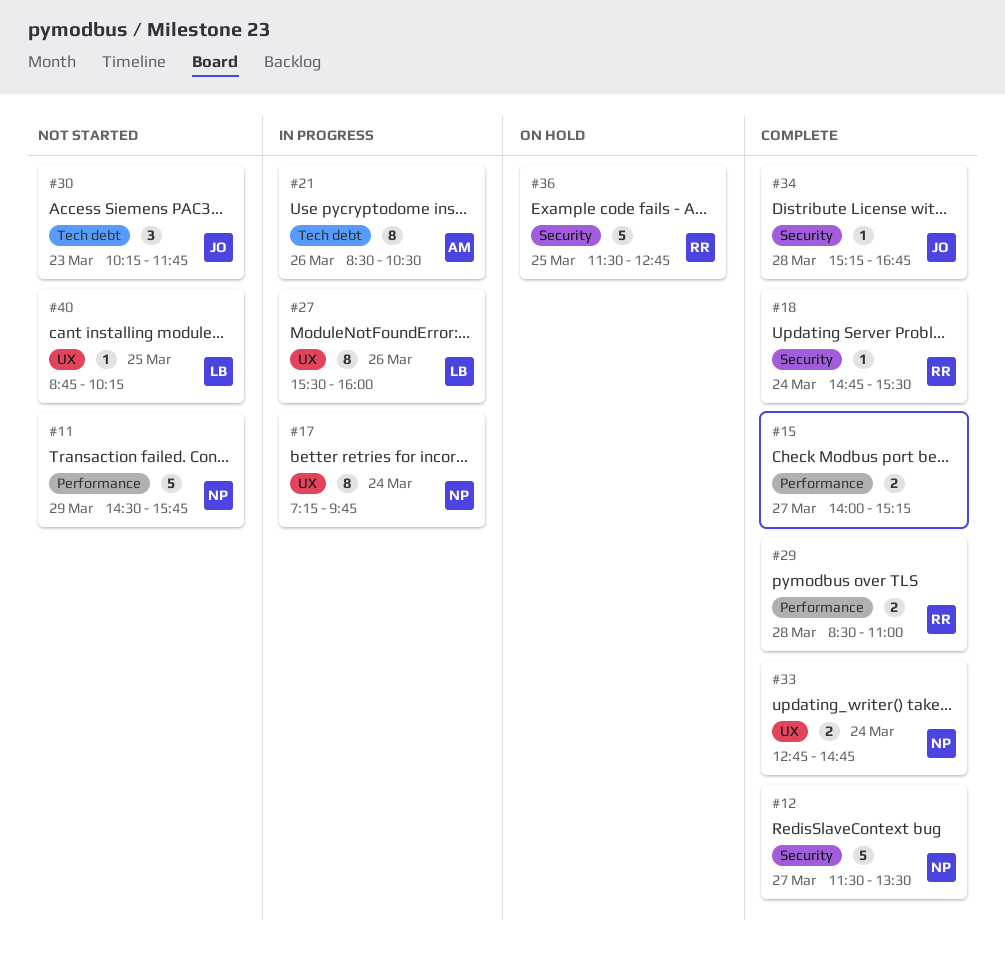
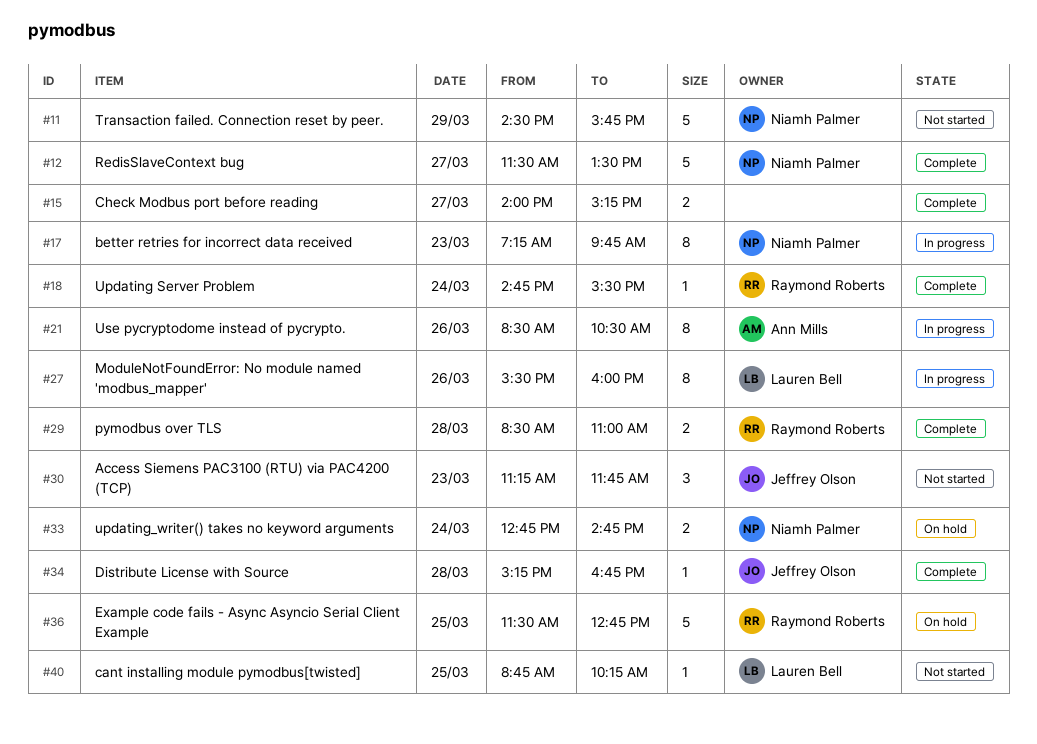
#17, day: Mar 24 -> Mar 23
#30, begins: 10:15 -> 11:15
#33, status: Complete -> On hold

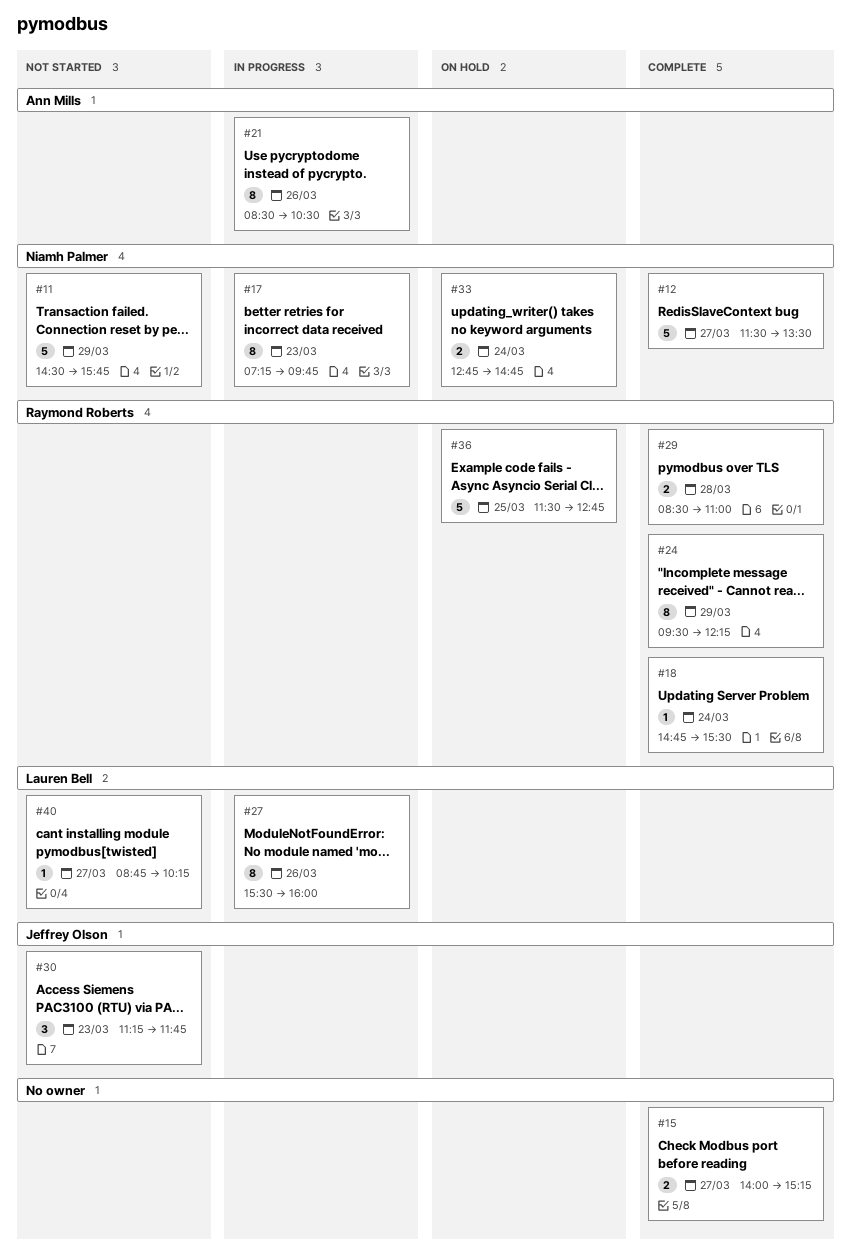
#24: none -> present
#34: present -> none
#40, day: Mar 25 -> Mar 27

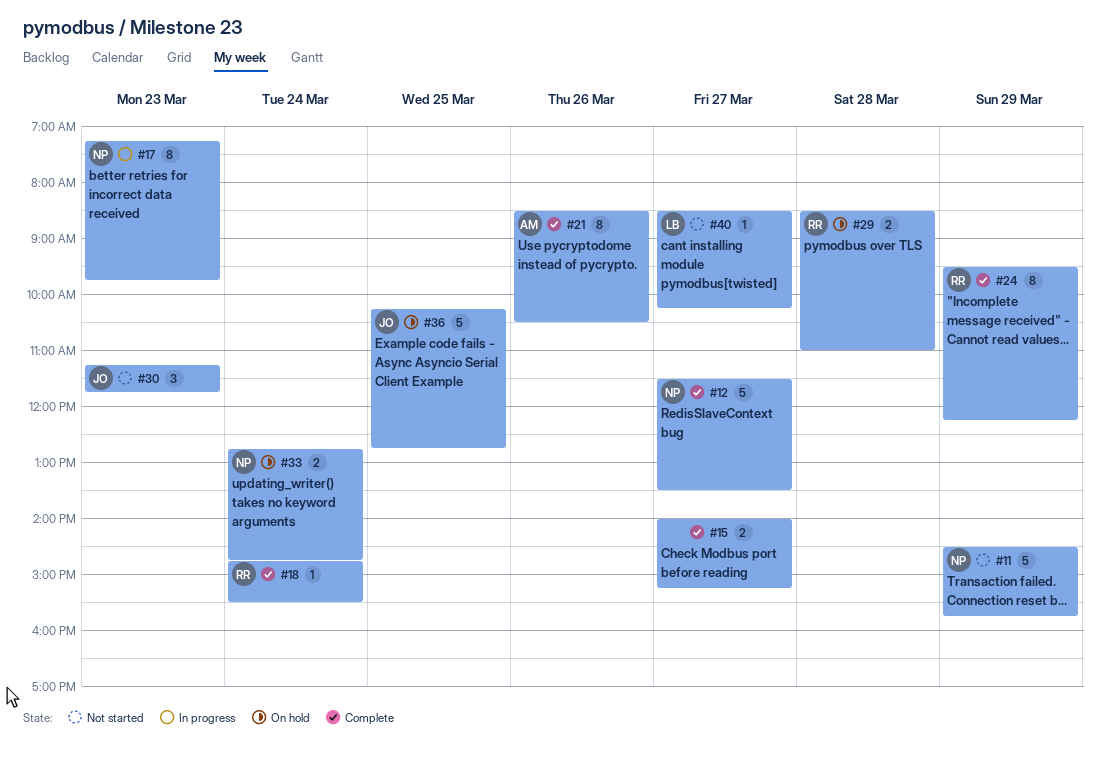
#21, status: In progress -> Complete
#27: present -> none
#29, status: Complete -> On hold
#36, owner: Raymond Roberts -> Jeffrey Olson
#36, begins: 11:30 -> 10:15
#40, begins: 08:45 -> 08:30

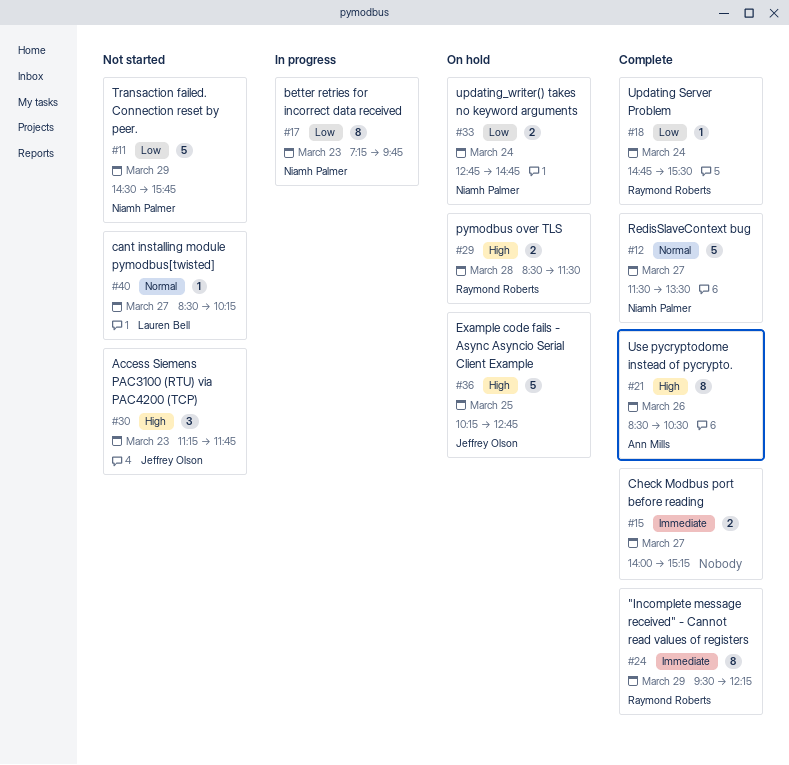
#29, ends: 11:00 -> 11:30

